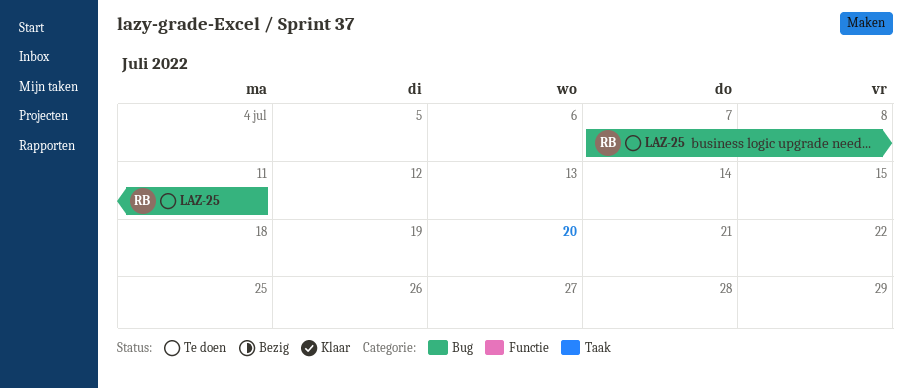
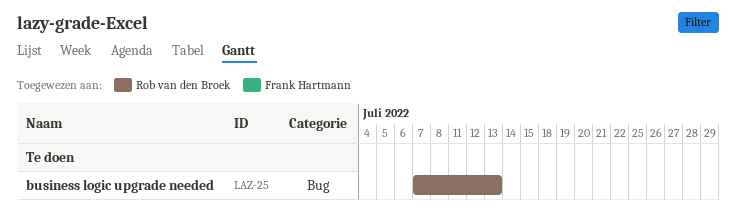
LAZ-25, due: Jul 11 -> Jul 13

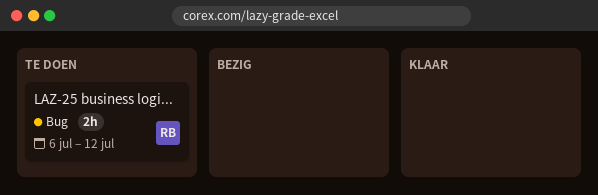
LAZ-25, start: Jul 7 -> Jul 6
LAZ-25, due: Jul 13 -> Jul 12

